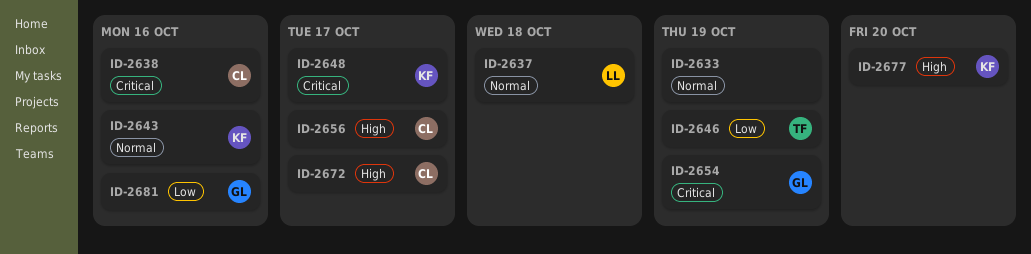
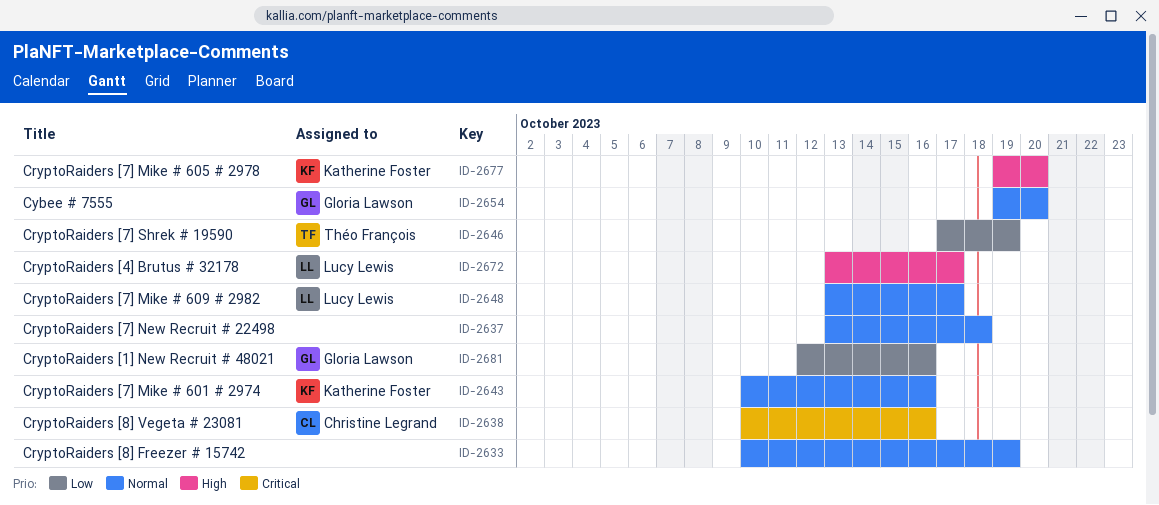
ID-2637, owner: Lucy Lewis -> none
ID-2648, owner: Katherine Foster -> Lucy Lewis
ID-2648, priority: Critical -> Normal
ID-2654, priority: Critical -> Normal
ID-2654, due: Oct 19 -> Oct 20
ID-2656: present -> none
ID-2672, owner: Christine Legrand -> Lucy Lewis

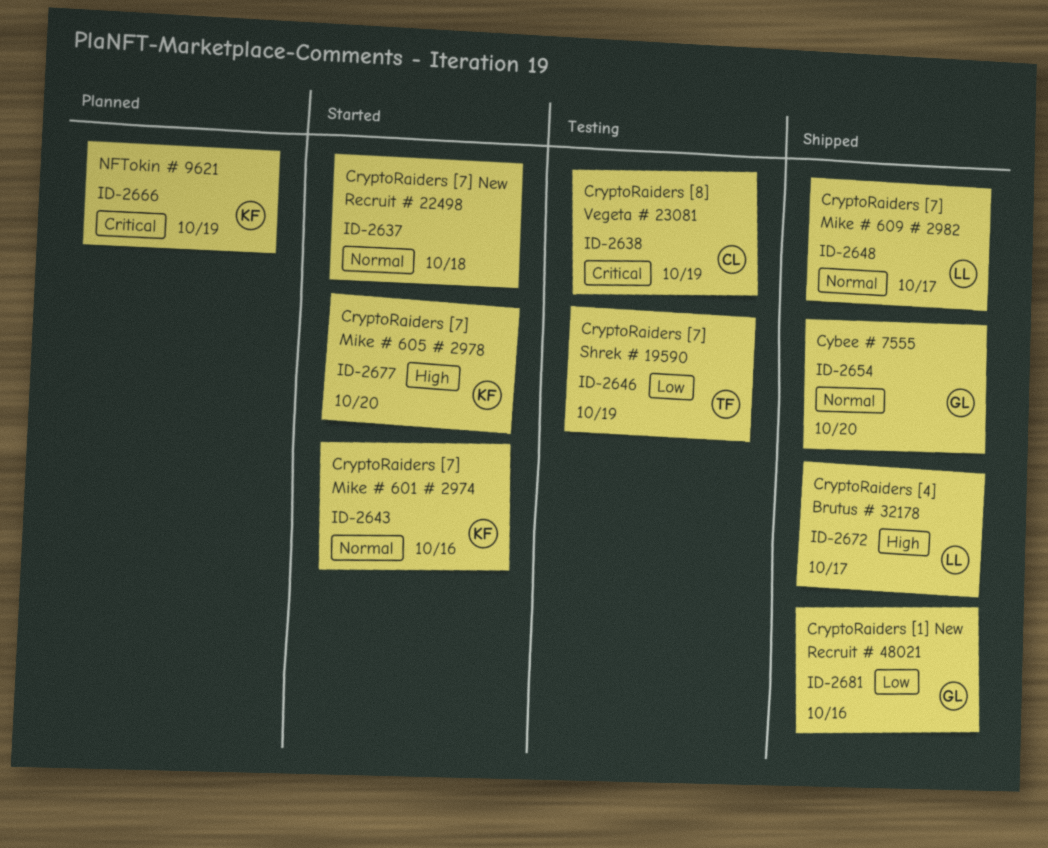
ID-2633: present -> none
ID-2638, due: Oct 16 -> Oct 19
ID-2666: none -> present

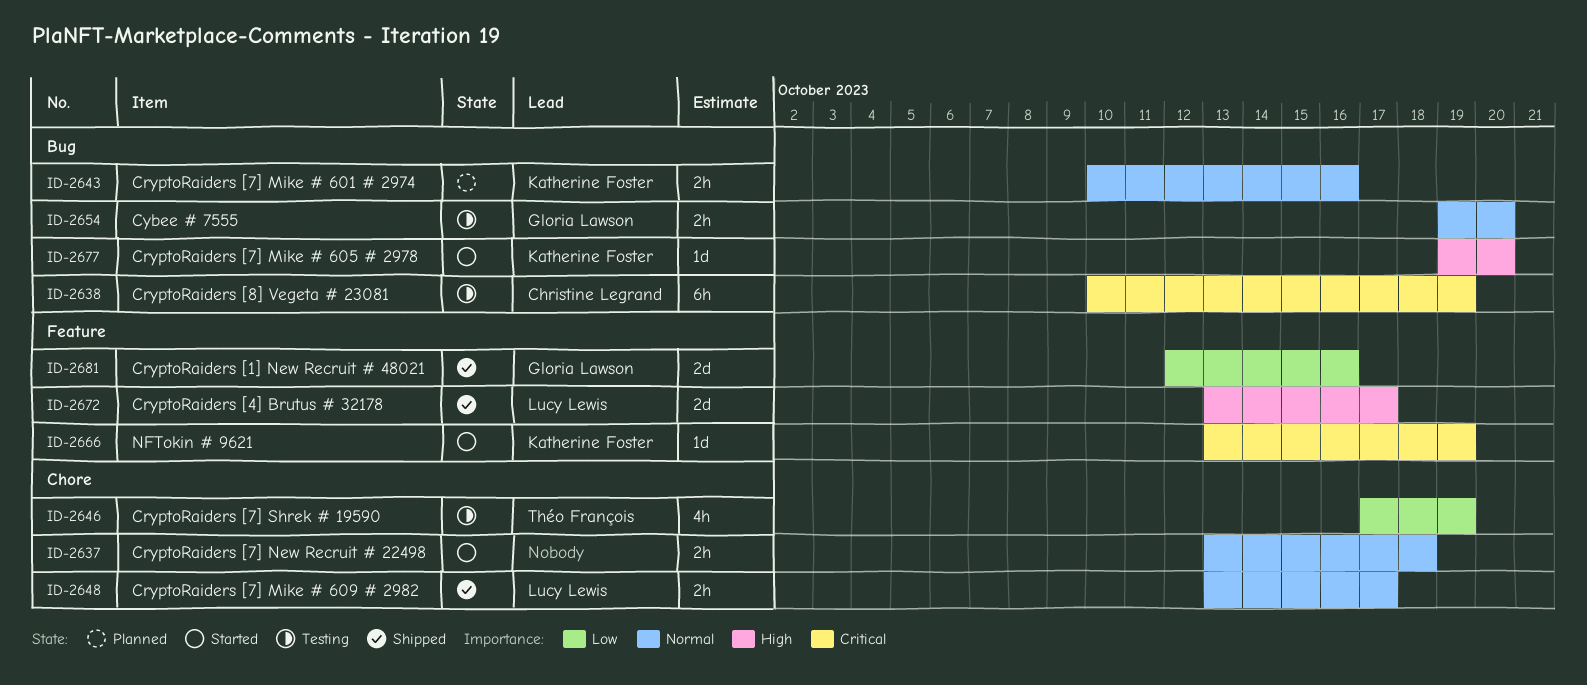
ID-2643, status: Started -> Planned
ID-2654, status: Shipped -> Testing
ID-2666, status: Planned -> Started

